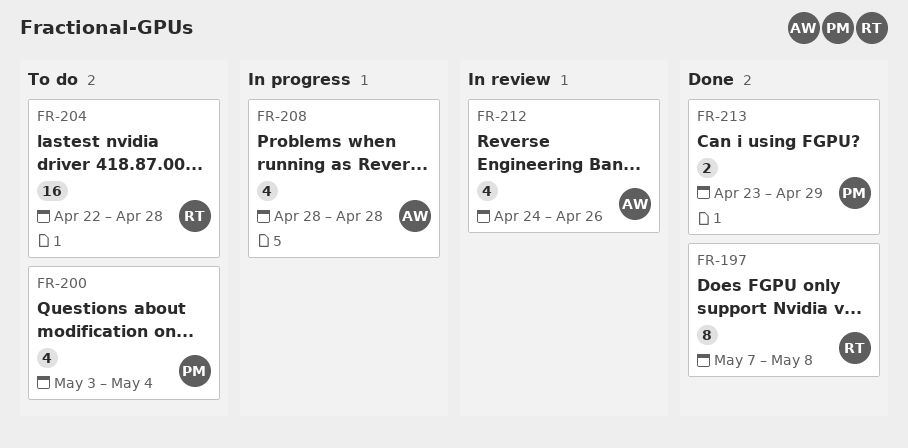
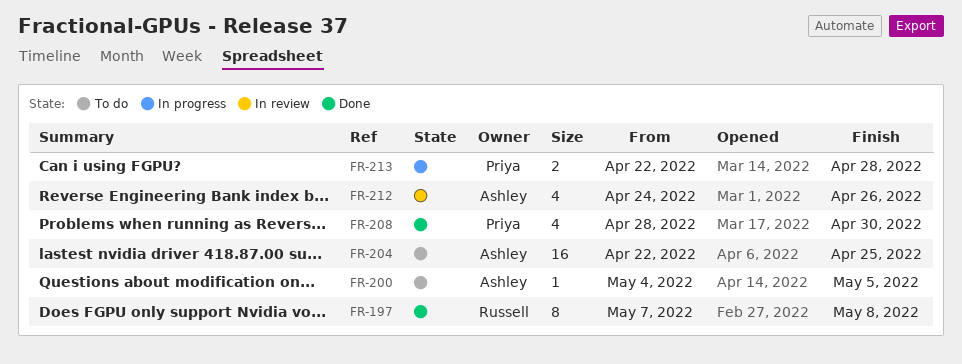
FR-200, owner: Priya -> Ashley
FR-200, estimate: 4 -> 1
FR-200, start: May 3 -> May 4
FR-200, due: May 4 -> May 5
FR-204, owner: Russell -> Ashley
FR-204, due: Apr 28 -> Apr 25
FR-208, status: In progress -> Done
FR-208, owner: Ashley -> Priya
FR-208, due: Apr 28 -> Apr 30
FR-213, status: Done -> In progress
FR-213, start: Apr 23 -> Apr 22
FR-213, due: Apr 29 -> Apr 28

